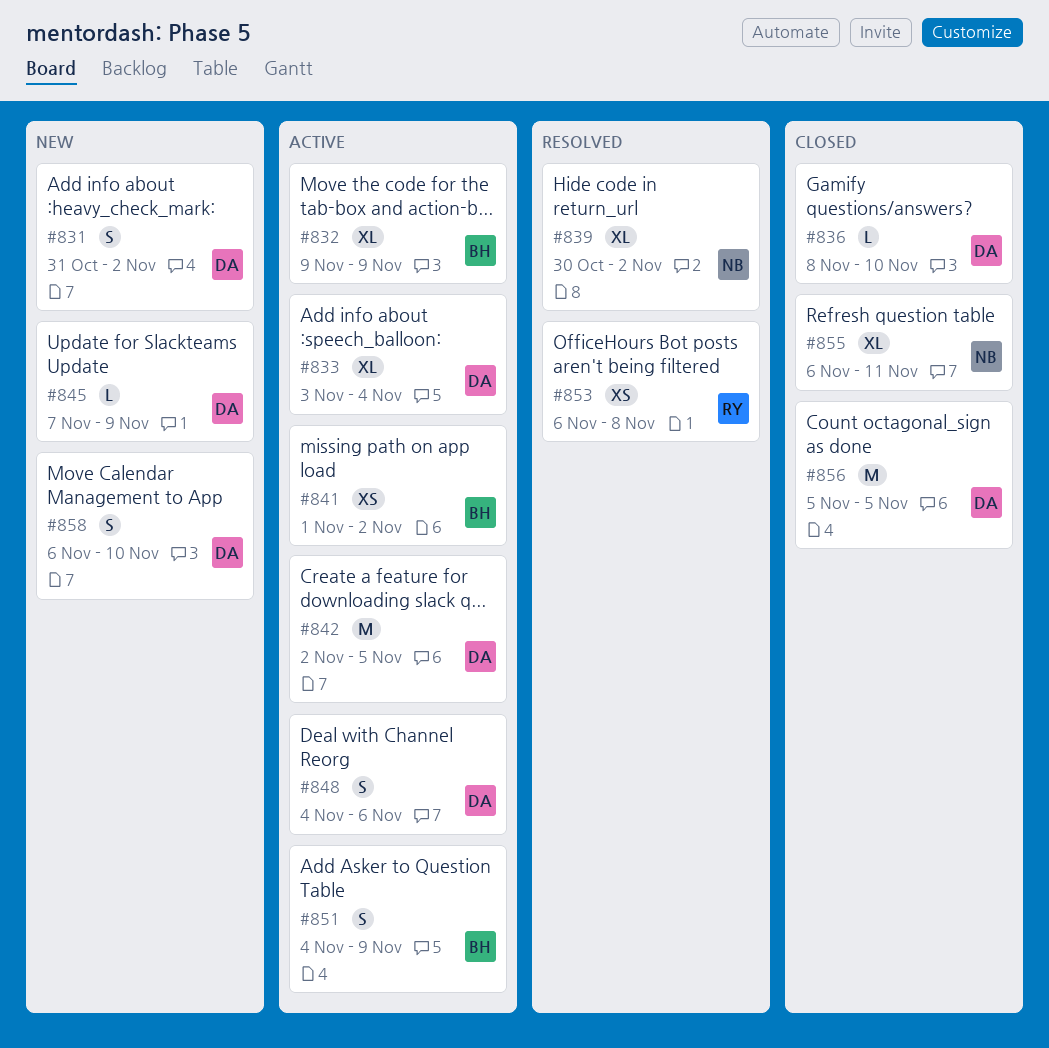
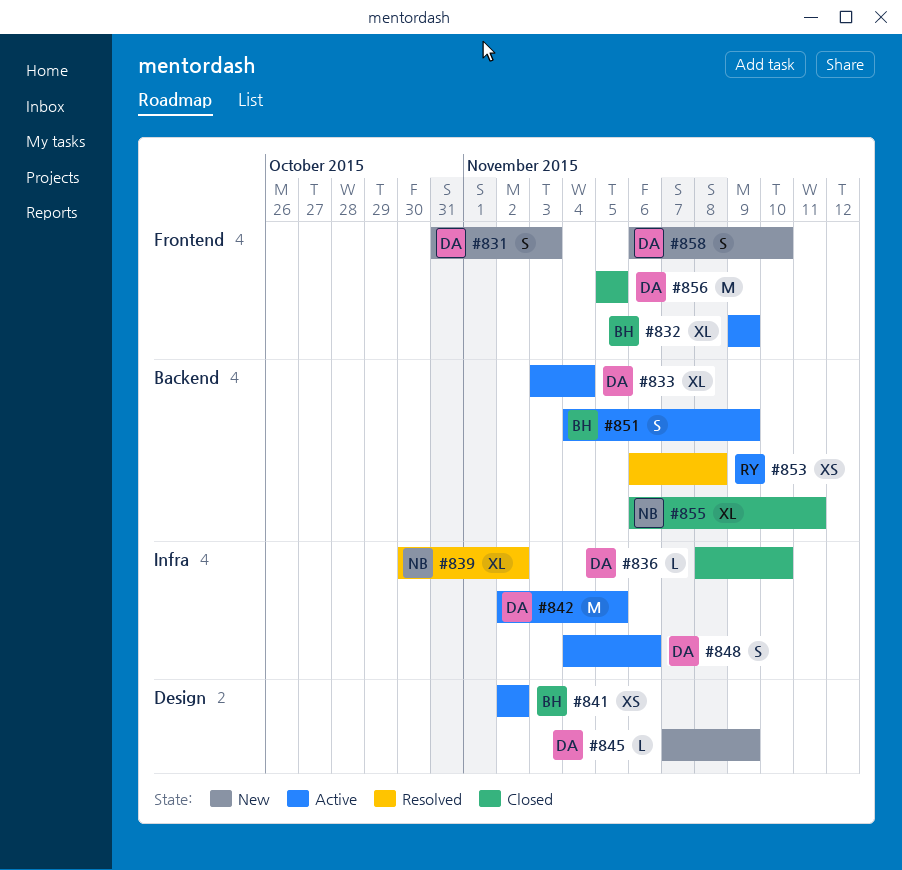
#831, due: Nov 2 -> Nov 3
#841, start: Nov 1 -> Nov 2

